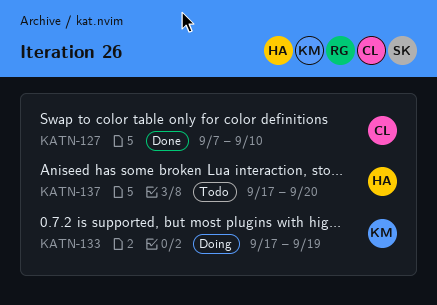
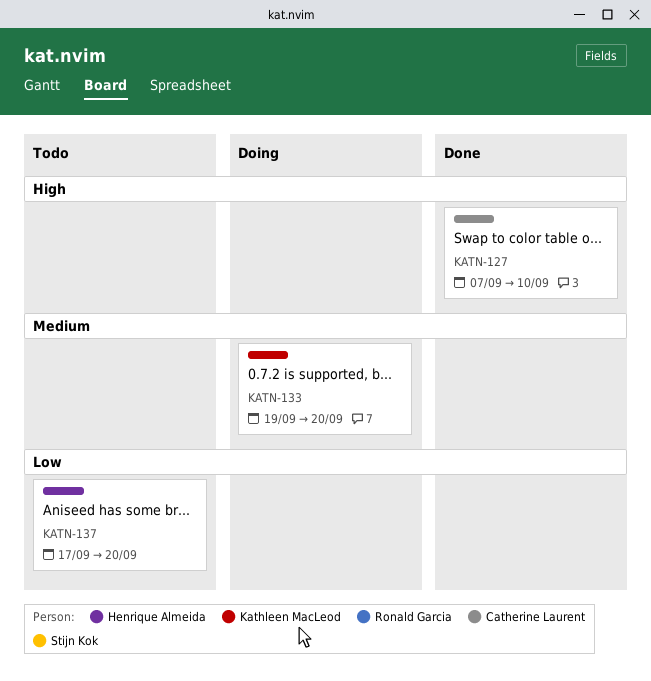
KATN-133, start: Sep 17 -> Sep 19
KATN-133, due: Sep 19 -> Sep 20

